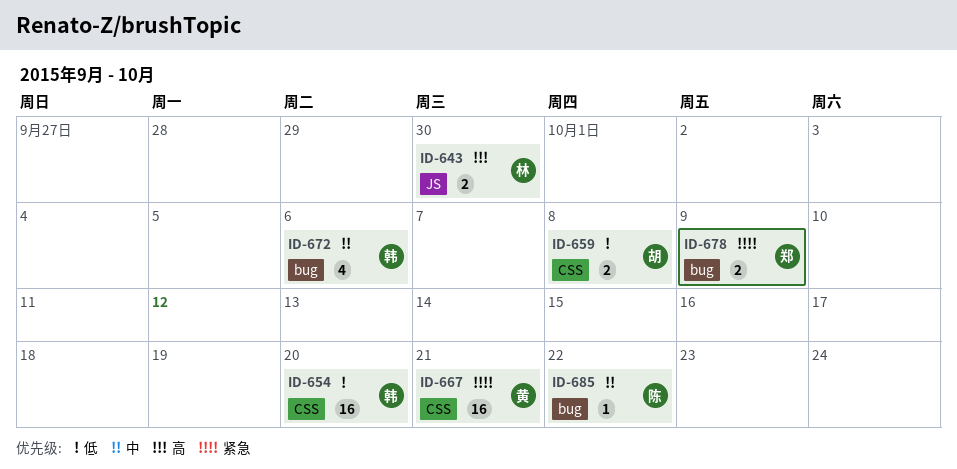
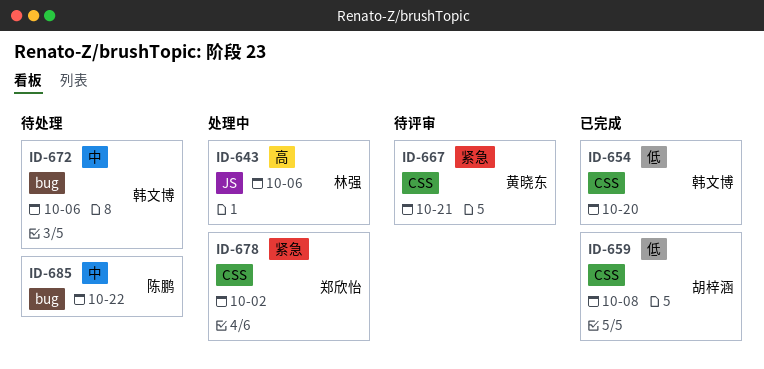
ID-643, due: Sep 30 -> Oct 6
ID-678, label: bug -> CSS
ID-678, due: Oct 9 -> Oct 2

